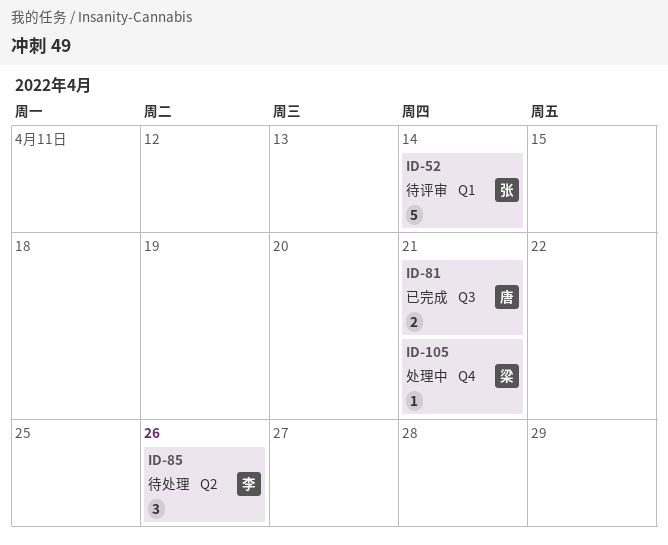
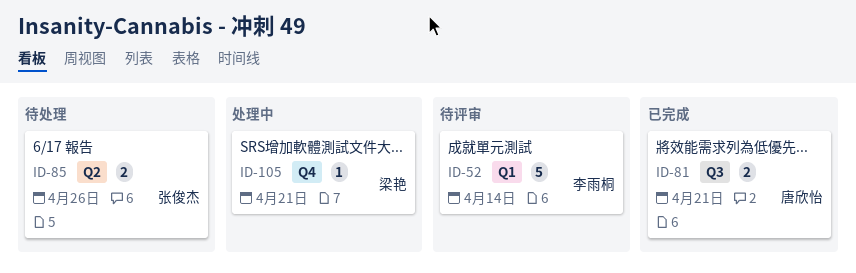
ID-52, owner: 张俊杰 -> 李雨桐
ID-85, owner: 李雨桐 -> 张俊杰
ID-85, estimate: 3 -> 2

